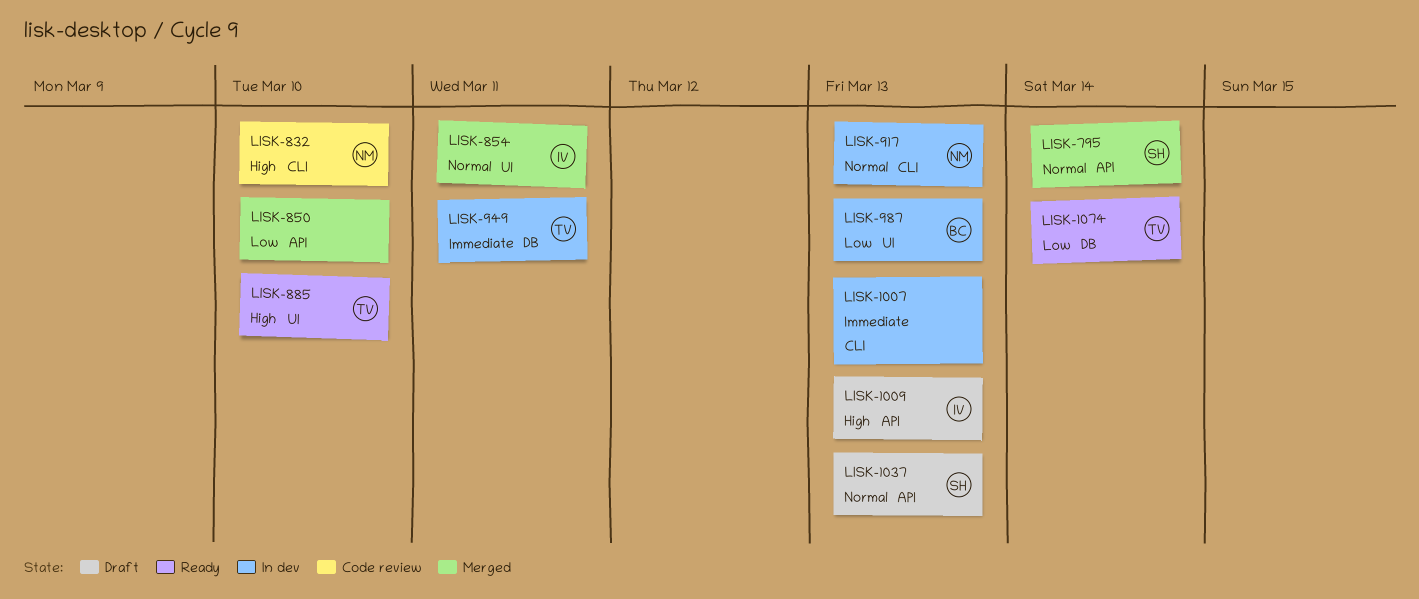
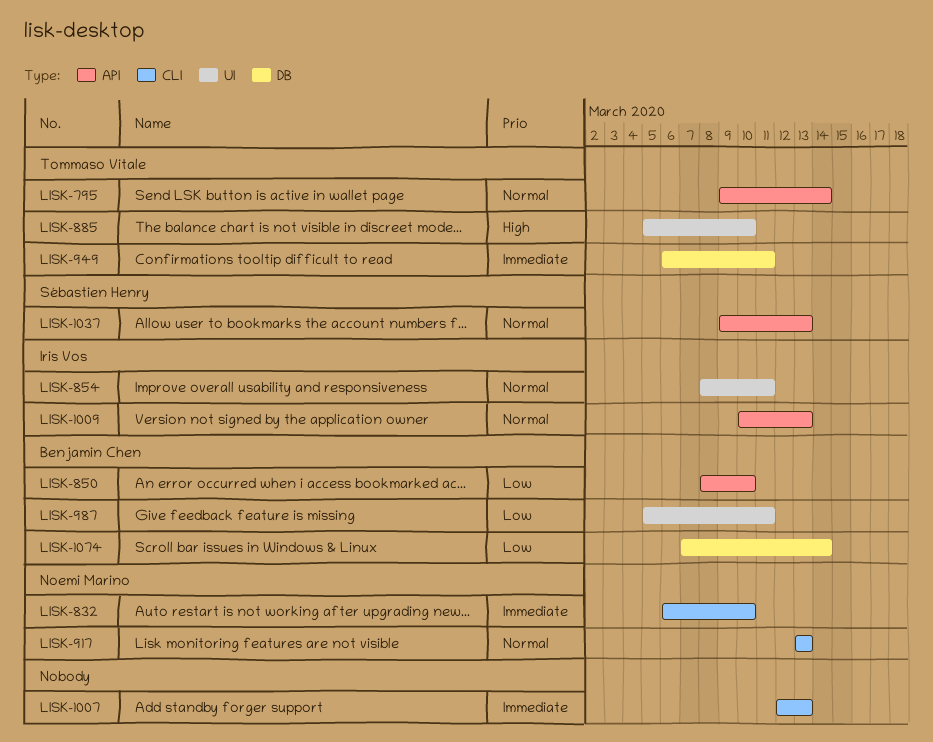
LISK-795, owner: Sébastien Henry -> Tommaso Vitale
LISK-832, priority: High -> Immediate
LISK-850, owner: none -> Benjamin Chen
LISK-987, due: Mar 13 -> Mar 11
LISK-1009, priority: High -> Normal
LISK-1074, owner: Tommaso Vitale -> Benjamin Chen

